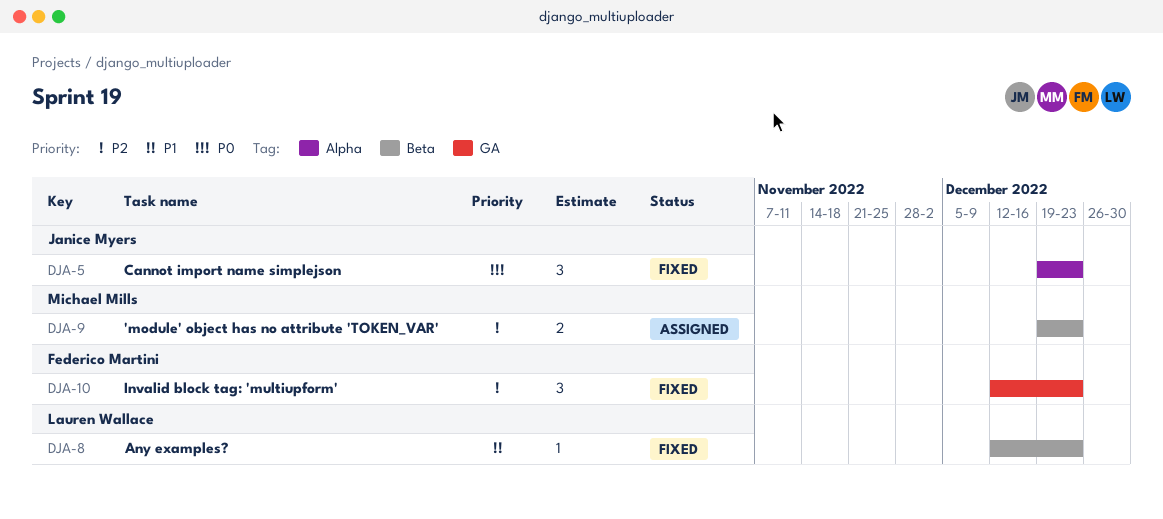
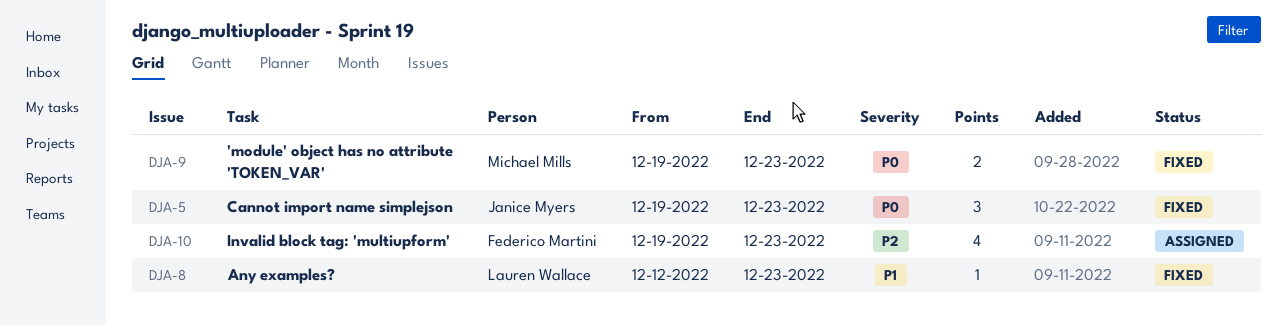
DJA-9, status: Assigned -> Fixed
DJA-9, priority: P2 -> P0
DJA-10, status: Fixed -> Assigned
DJA-10, estimate: 3 -> 4
DJA-10, start: Dec 12 -> Dec 19

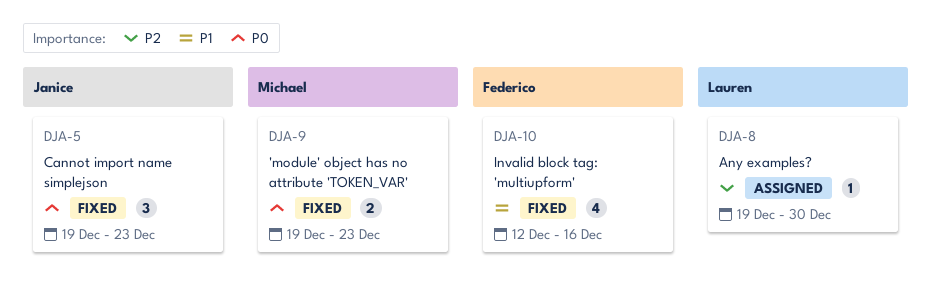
DJA-8, status: Fixed -> Assigned
DJA-8, priority: P1 -> P2
DJA-8, start: Dec 12 -> Dec 19
DJA-8, due: Dec 23 -> Dec 30
DJA-10, status: Assigned -> Fixed
DJA-10, priority: P2 -> P1
DJA-10, start: Dec 19 -> Dec 12
DJA-10, due: Dec 23 -> Dec 16

